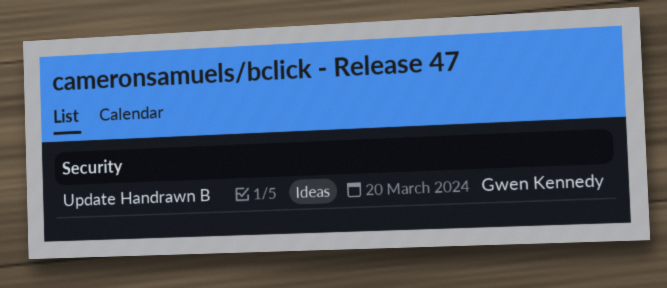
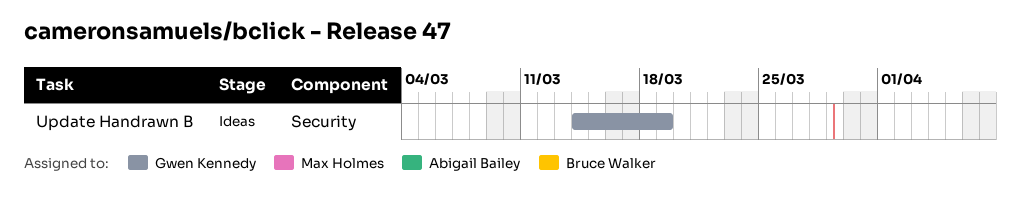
Update Handrawn B, due: Mar 20 -> Mar 19

